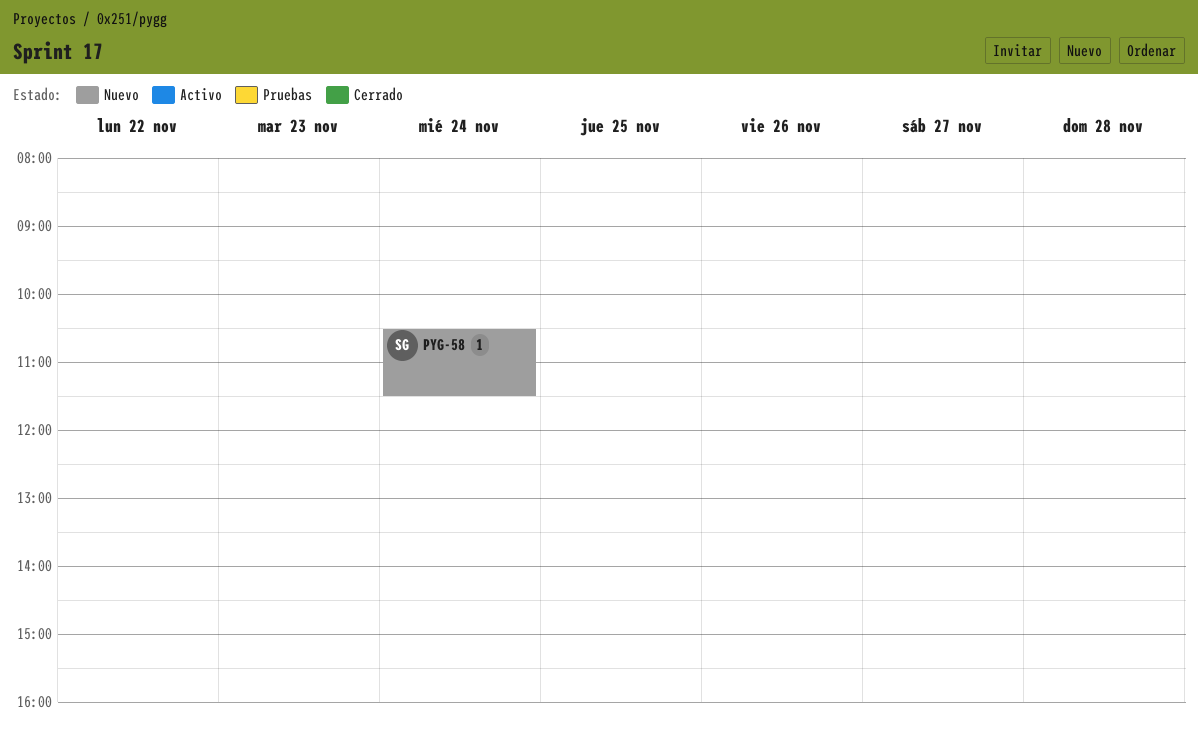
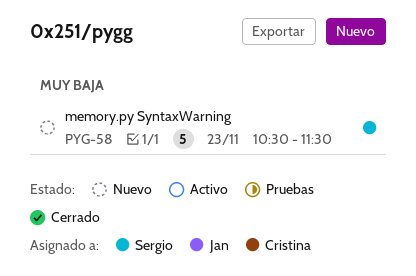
PYG-58, estimate: 1 -> 5
PYG-58, day: Nov 24 -> Nov 23

